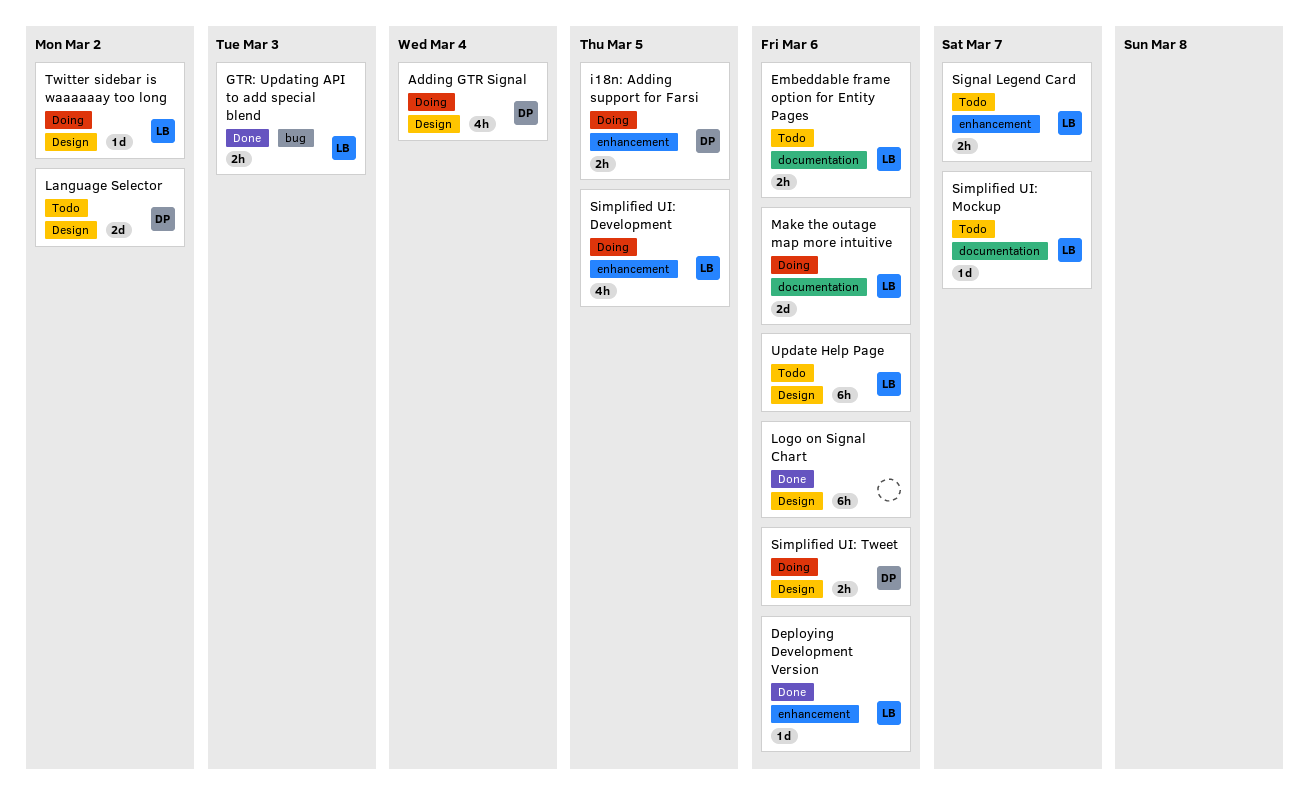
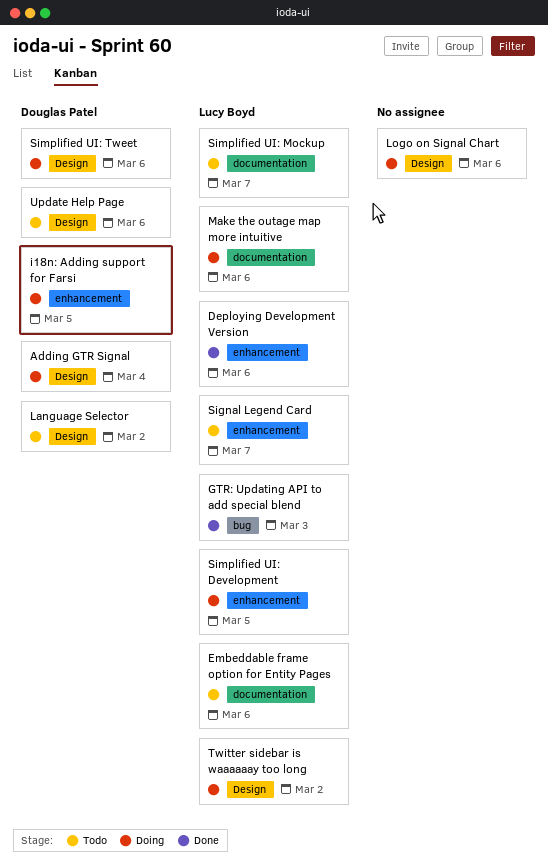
Logo on Signal Chart, status: Done -> Doing
Update Help Page, owner: Lucy Boyd -> Douglas Patel

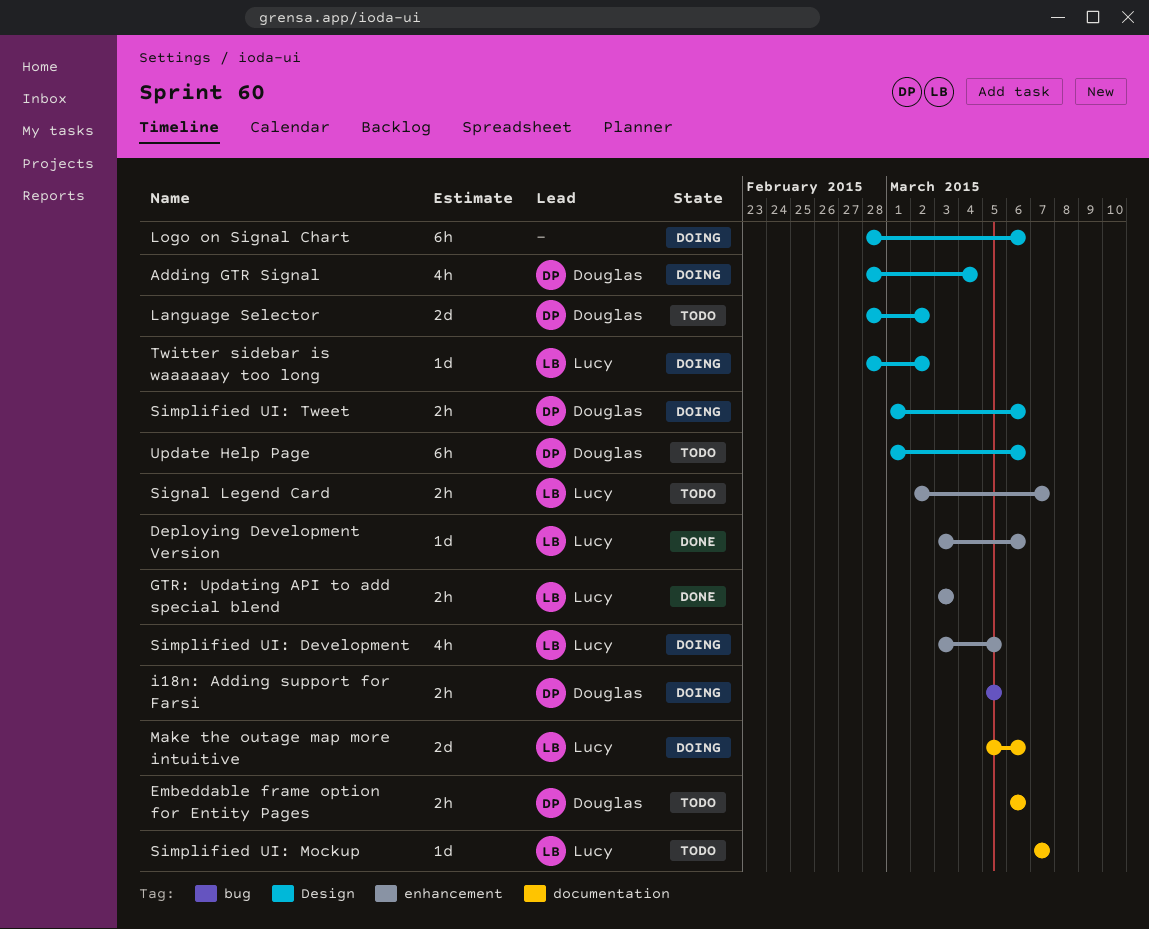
Embeddable frame option for Entity Pages, owner: Lucy Boyd -> Douglas Patel
GTR: Updating API to add special blend, label: bug -> enhancement
i18n: Adding support for Farsi, label: enhancement -> bug

